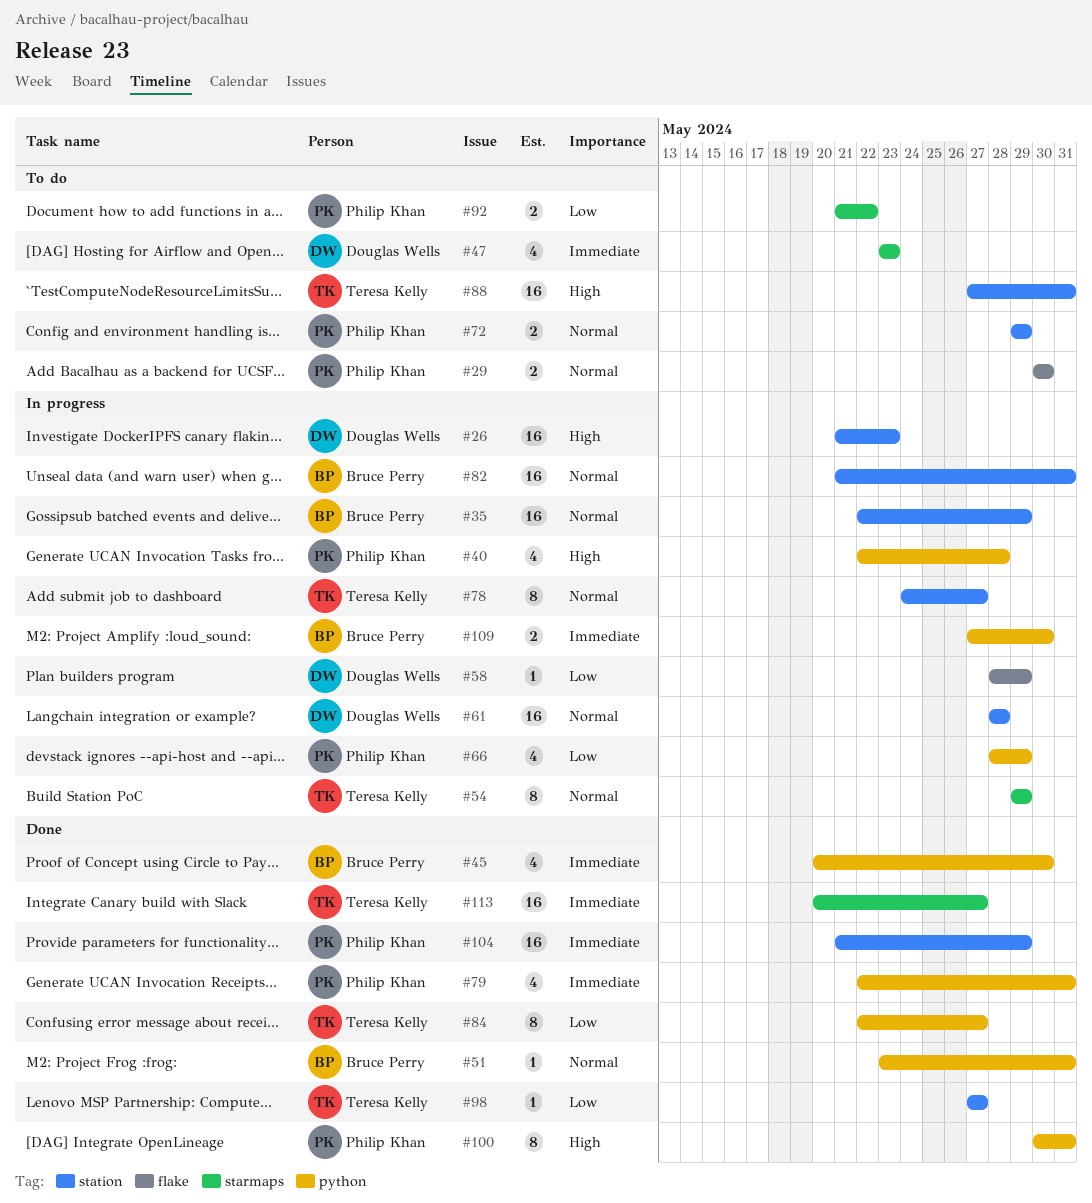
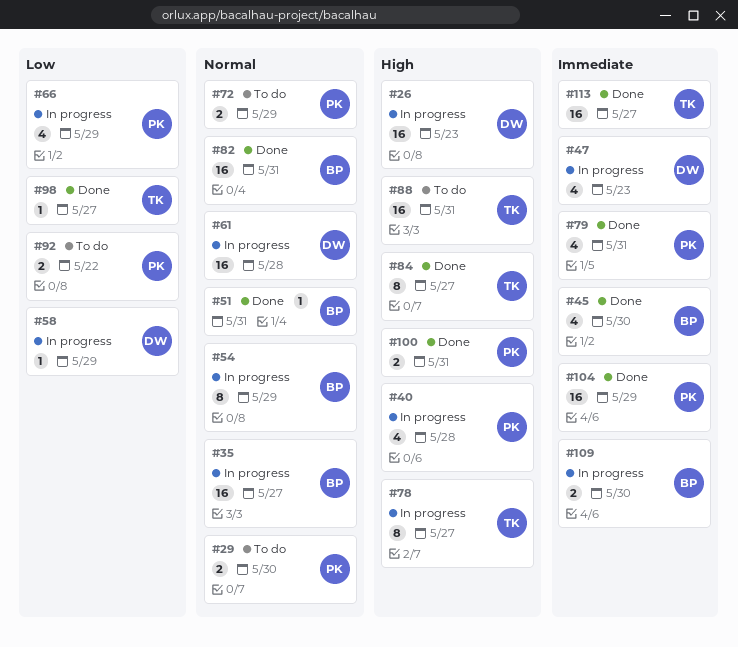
#35, due: May 29 -> May 27
#47, status: To do -> In progress
#54, owner: Teresa Kelly -> Bruce Perry
#78, priority: Normal -> High
#82, status: In progress -> Done
#84, priority: Low -> High
#100, estimate: 8 -> 2

